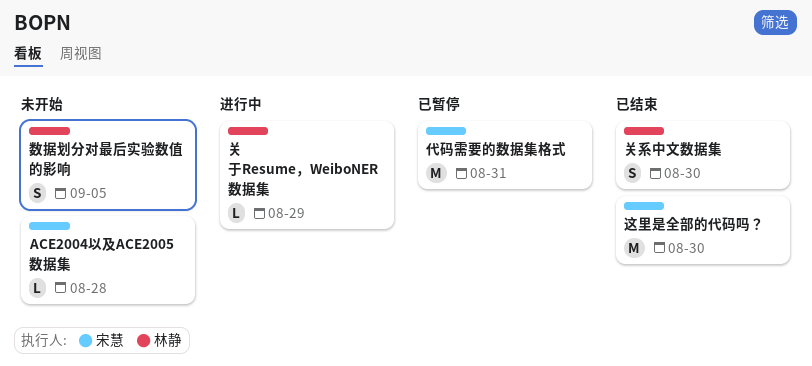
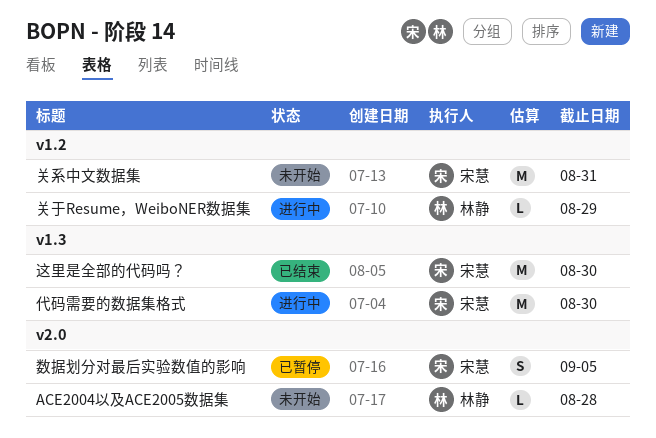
ACE2004以及ACE2005数据集, owner: 宋慧 -> 林静
代码需要的数据集格式, status: 已暂停 -> 进行中
代码需要的数据集格式, due: Aug 31 -> Aug 30
关系中文数据集, status: 已结束 -> 未开始
关系中文数据集, owner: 林静 -> 宋慧
关系中文数据集, estimate: S -> M
关系中文数据集, due: Aug 30 -> Aug 31
数据划分对最后实验数值的影响, status: 未开始 -> 已暂停
数据划分对最后实验数值的影响, owner: 林静 -> 宋慧

